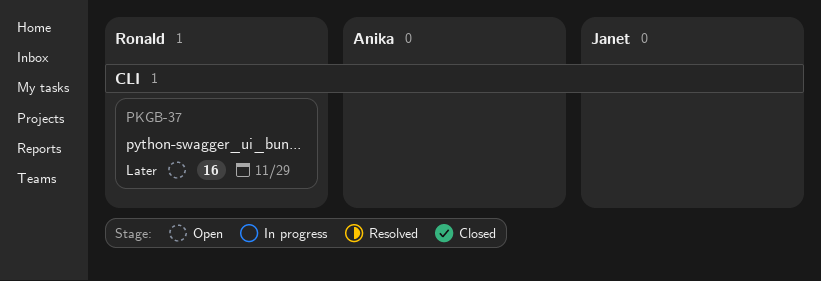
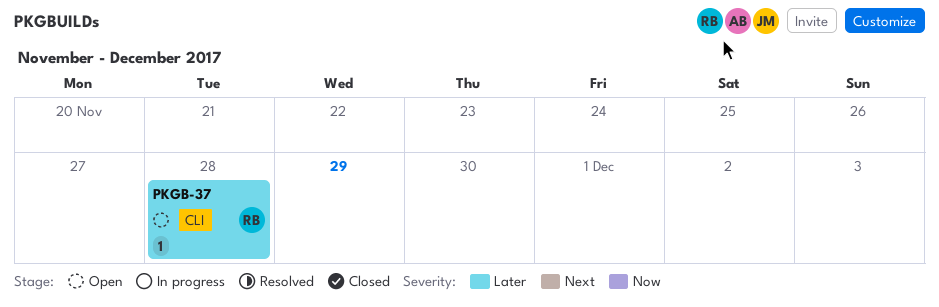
PKGB-37, estimate: 16 -> 1
PKGB-37, due: Nov 29 -> Nov 28

